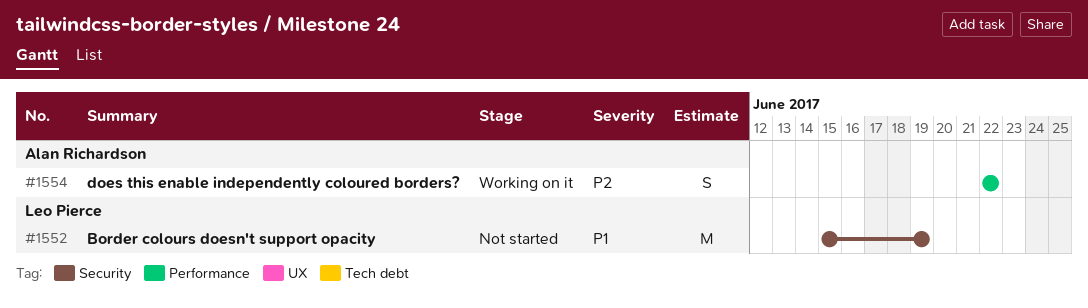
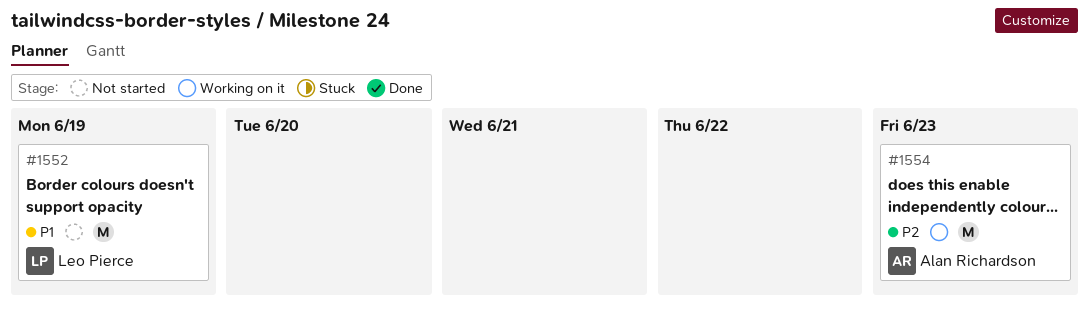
#1554, estimate: S -> M
#1554, due: Jun 22 -> Jun 23

